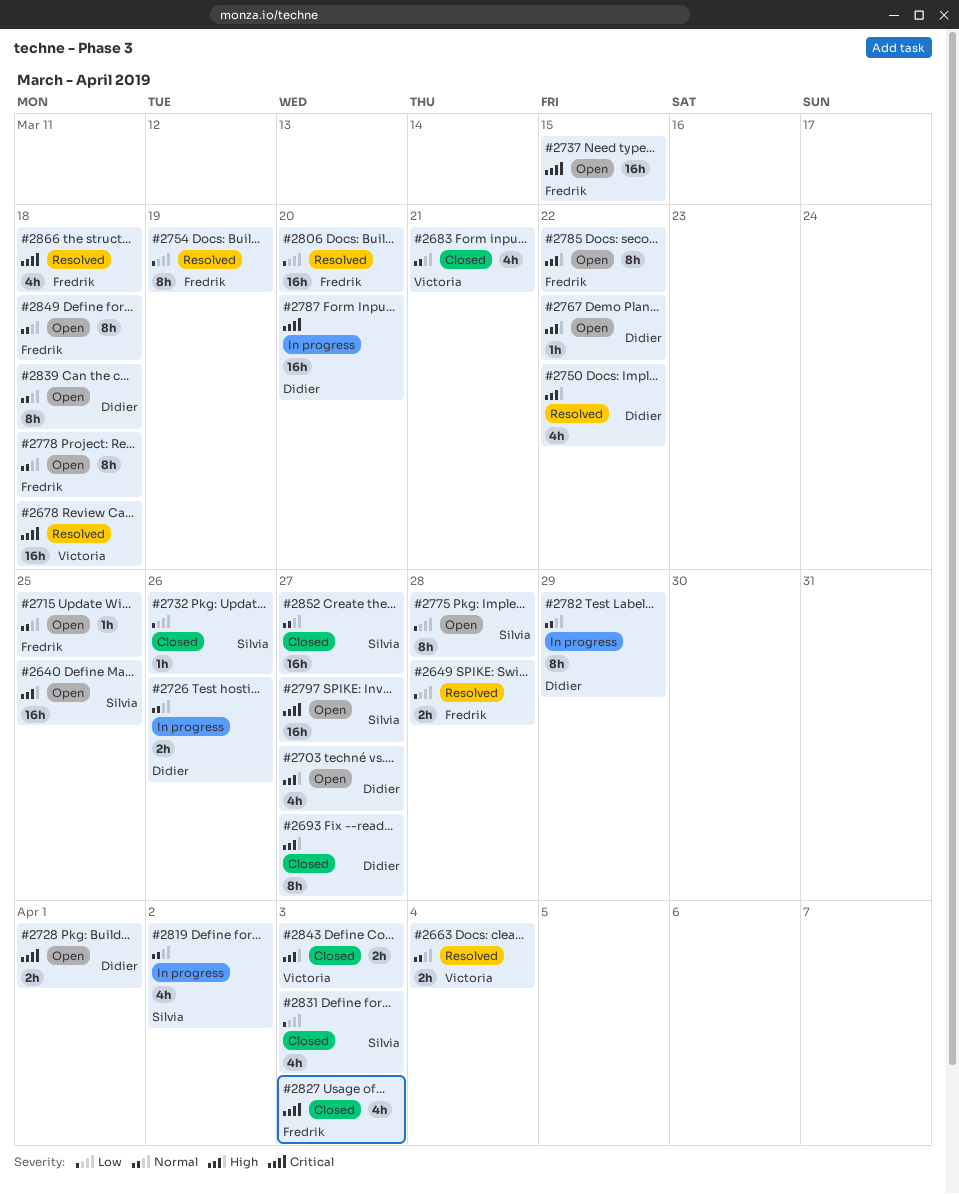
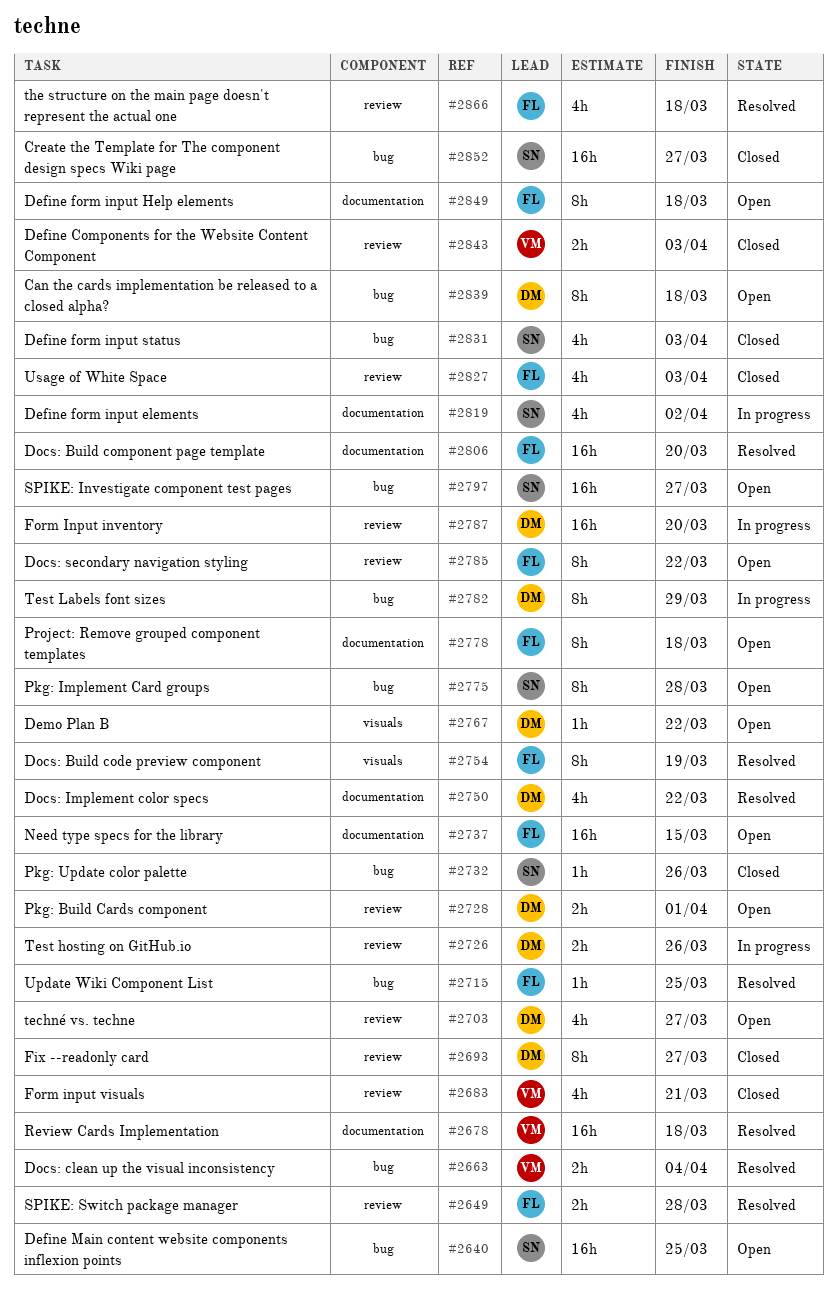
#2715, status: Open -> Resolved

